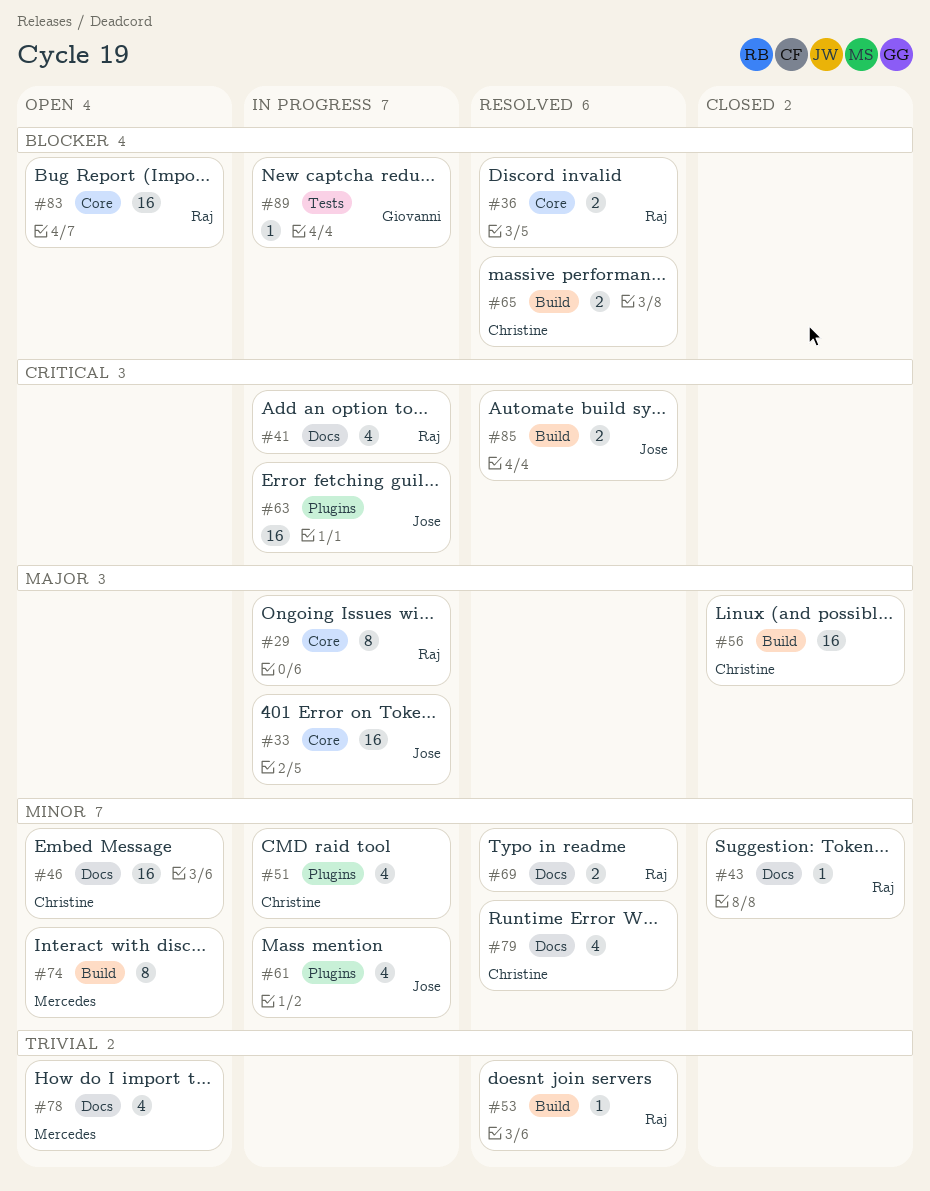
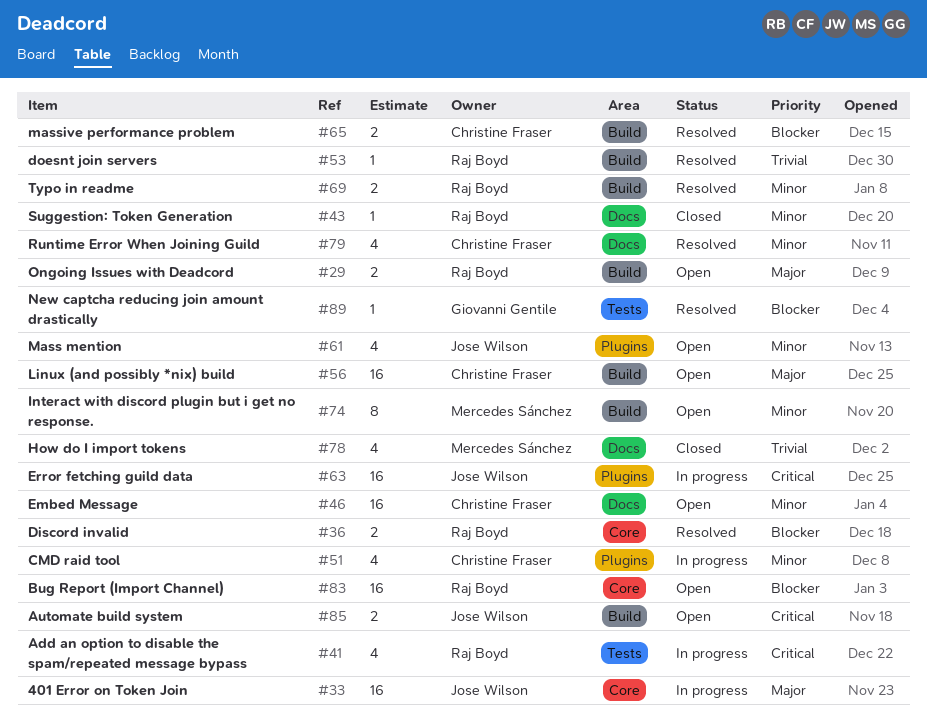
#29, status: In progress -> Open
#29, label: Core -> Build
#29, estimate: 8 -> 2
#41, label: Docs -> Tests
#56, status: Closed -> Open
#61, status: In progress -> Open
#69, label: Docs -> Build
#78, status: Open -> Closed
#85, status: Resolved -> Open
#89, status: In progress -> Resolved

